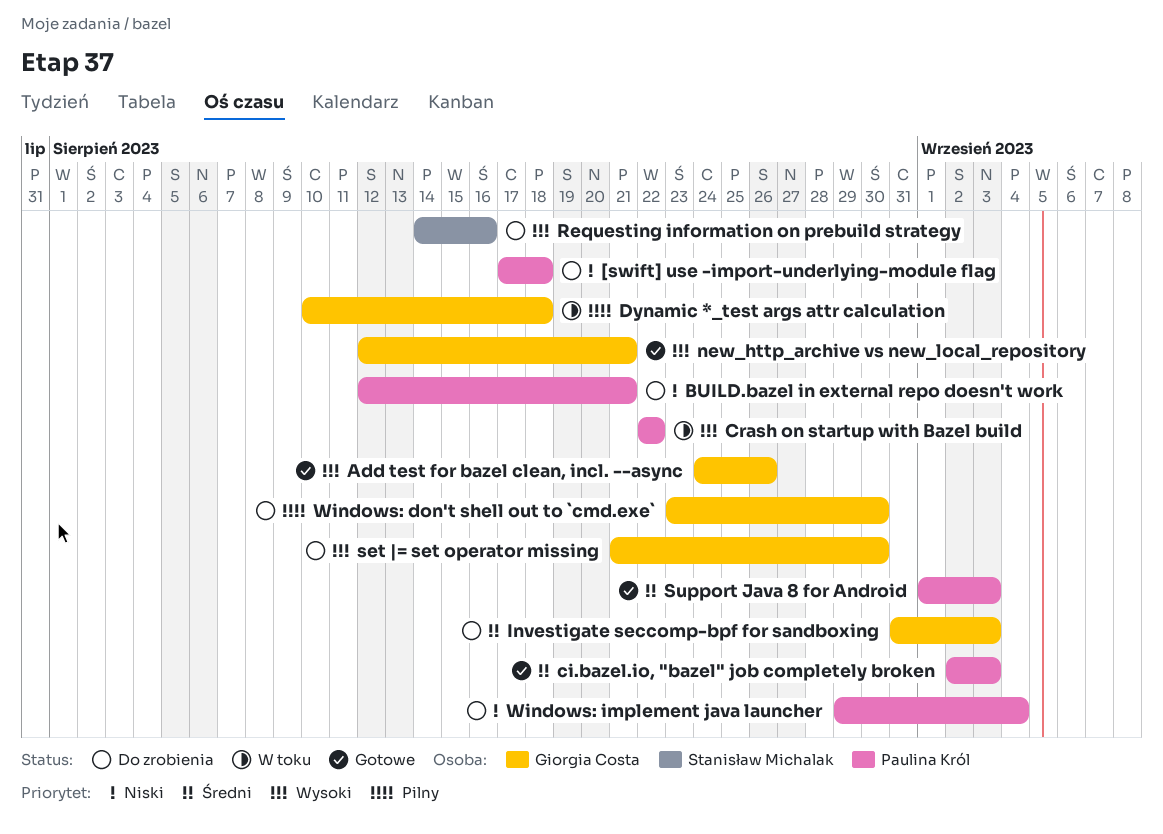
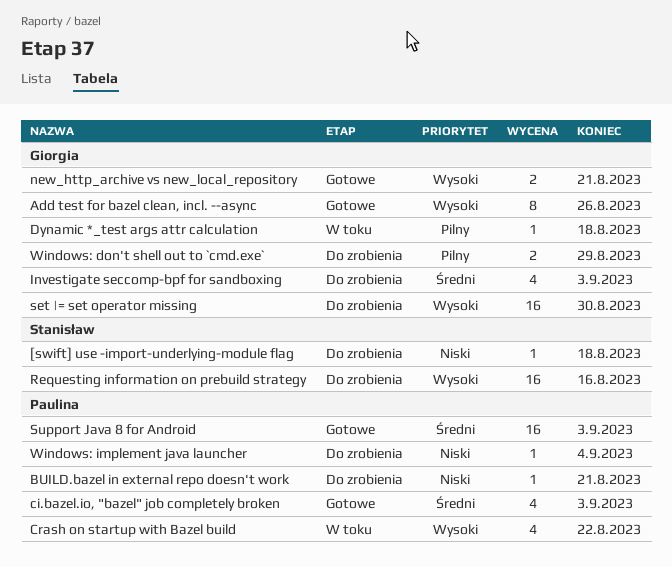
[swift] use -import-underlying-module flag, owner: Paulina Król -> Stanisław Michalak
Windows: don't shell out to `cmd.exe`, due: Aug 30 -> Aug 29

